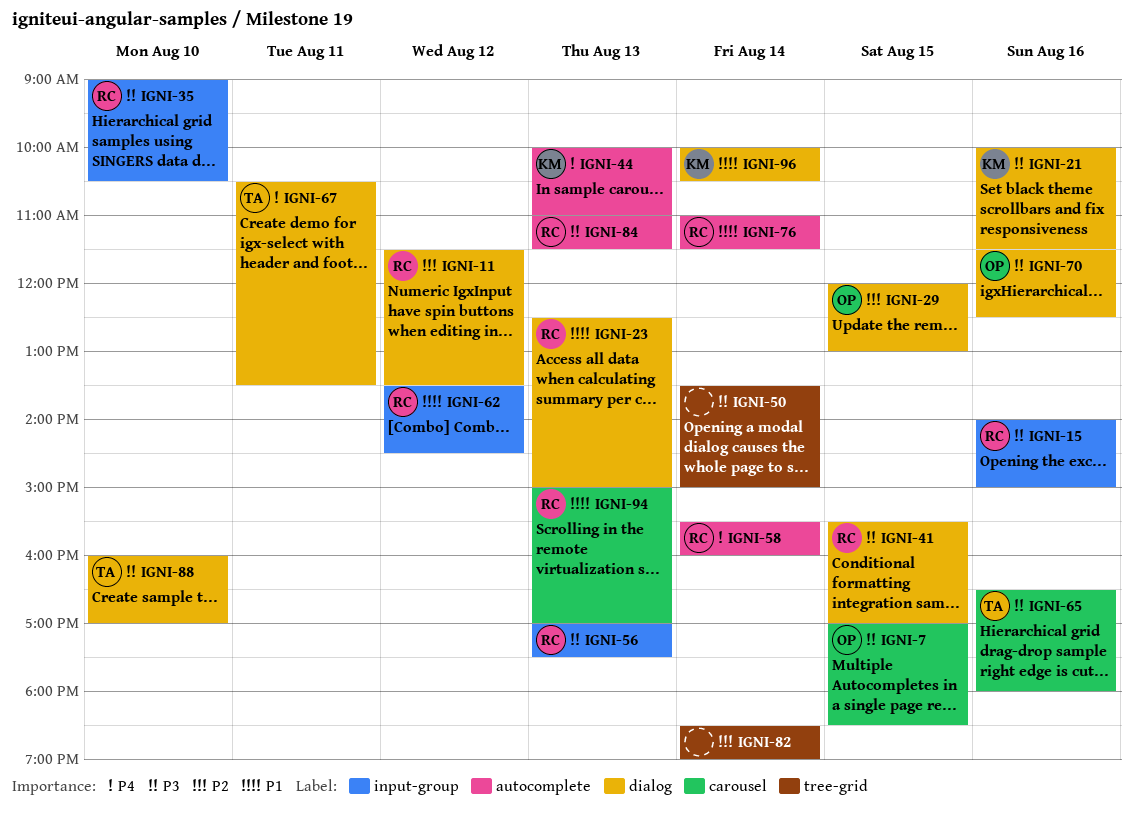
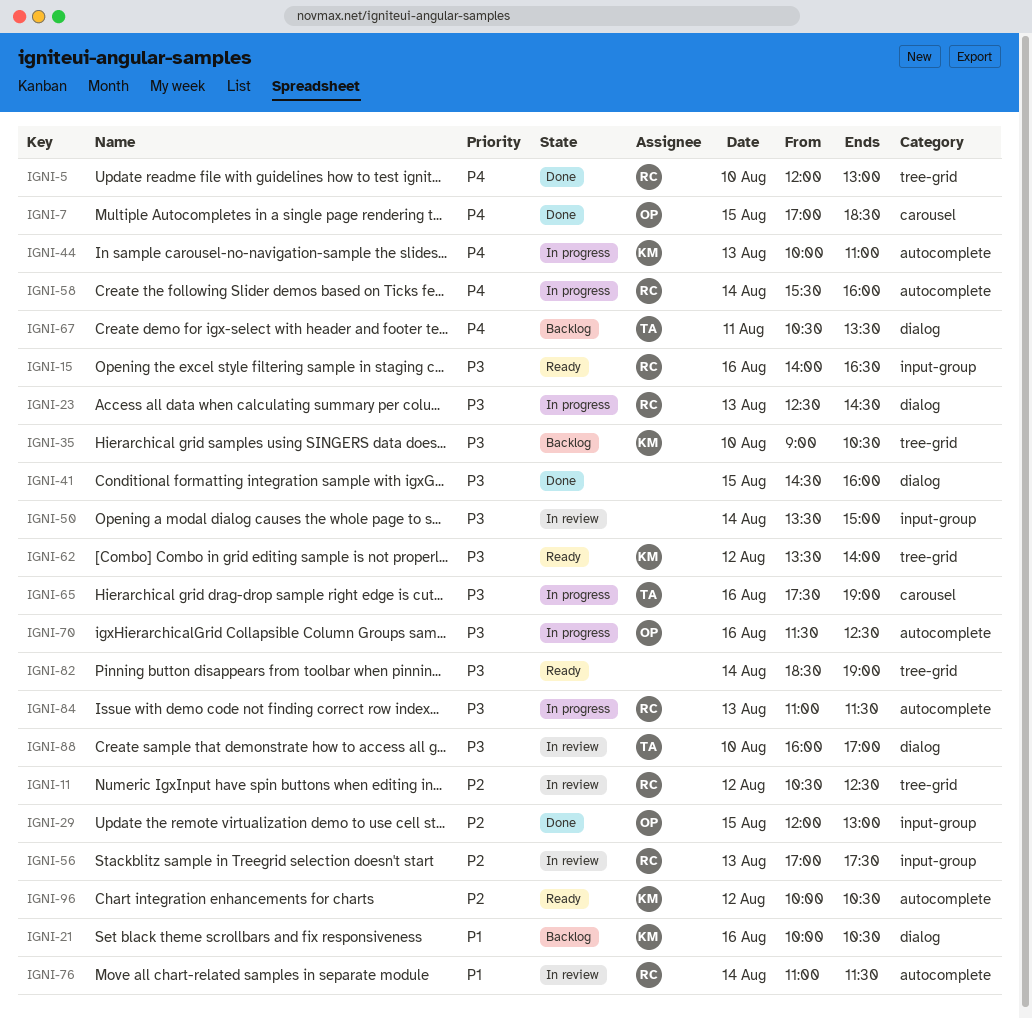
IGNI-5: none -> present
IGNI-7, priority: P3 -> P4
IGNI-11, label: dialog -> tree-grid
IGNI-11, begins: 11:30 -> 10:30
IGNI-11, ends: 13:30 -> 12:30
IGNI-15, ends: 15:00 -> 16:30
IGNI-21, priority: P3 -> P1
IGNI-21, ends: 11:30 -> 10:30
IGNI-23, priority: P1 -> P3
IGNI-23, ends: 15:00 -> 14:30
IGNI-29, label: dialog -> input-group
IGNI-35, owner: RC -> KM
IGNI-35, label: input-group -> tree-grid
IGNI-41, owner: RC -> none
IGNI-41, begins: 15:30 -> 14:30
IGNI-41, ends: 17:00 -> 16:00
IGNI-50, label: tree-grid -> input-group
IGNI-56, priority: P3 -> P2
IGNI-62, owner: RC -> KM
IGNI-62, priority: P1 -> P3
IGNI-62, label: input-group -> tree-grid
IGNI-62, ends: 14:30 -> 14:00
IGNI-65, begins: 16:30 -> 17:30
IGNI-65, ends: 18:00 -> 19:00
IGNI-70, label: dialog -> autocomplete
IGNI-82, priority: P2 -> P3
IGNI-94: present -> none
IGNI-96, priority: P1 -> P2
IGNI-96, label: dialog -> autocomplete
IGNI-96, day: Aug 14 -> Aug 12

